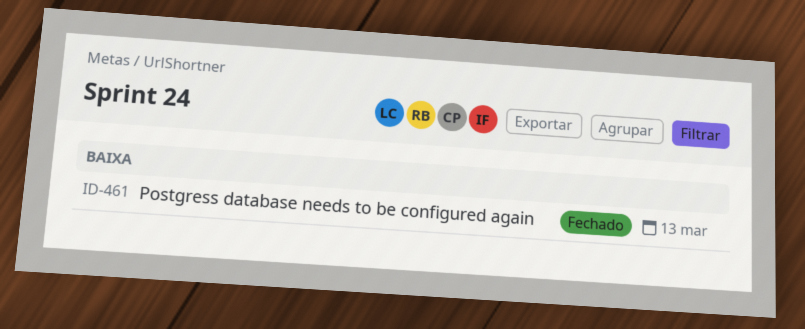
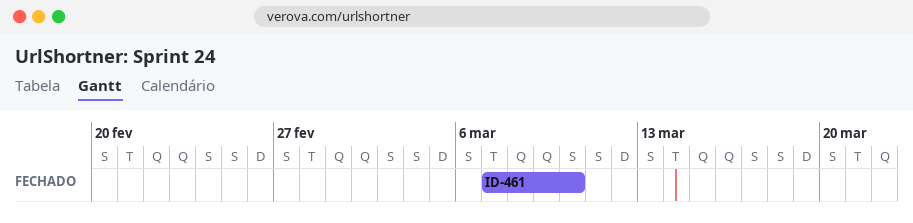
ID-461, due: Mar 13 -> Mar 10

